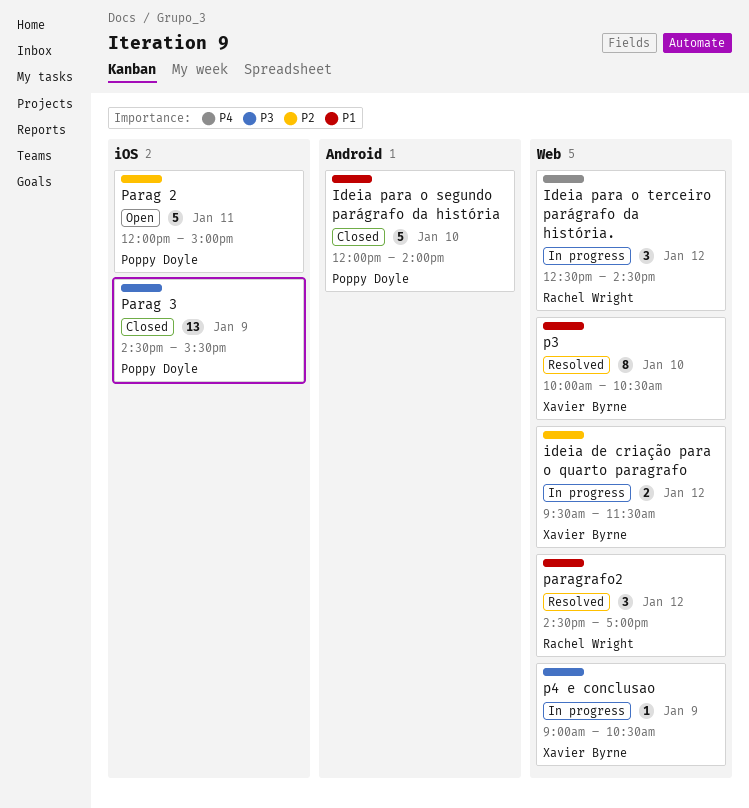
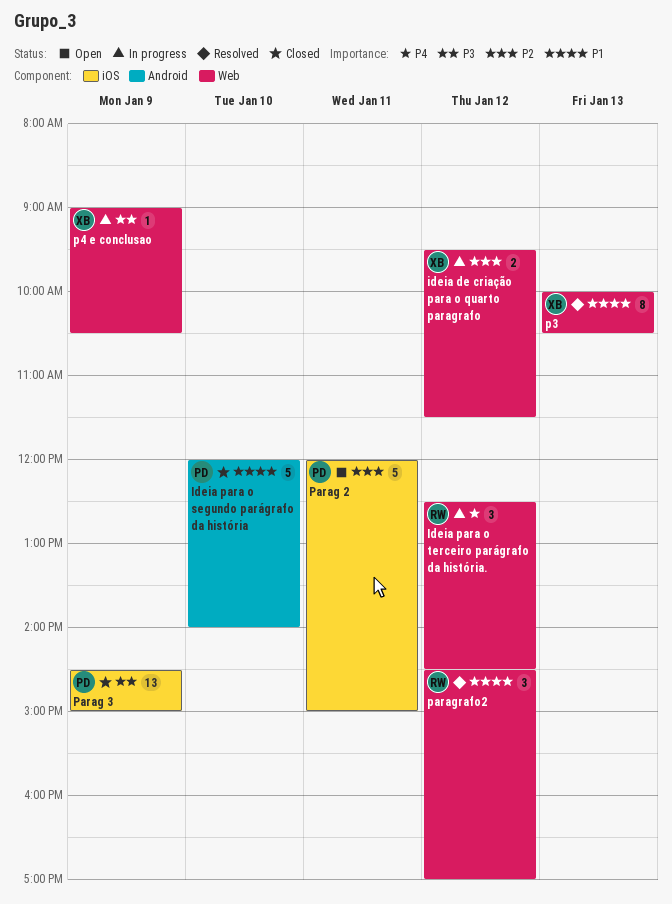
p3, day: Jan 10 -> Jan 13
Parag 3, ends: 15:30 -> 15:00

